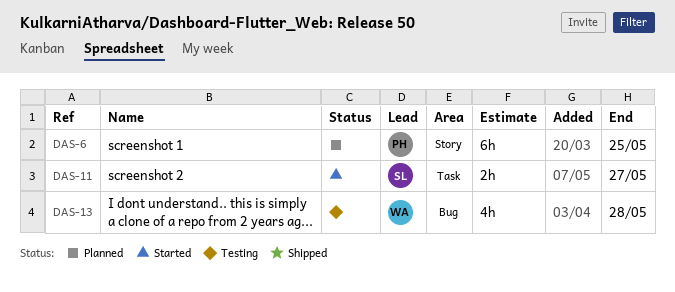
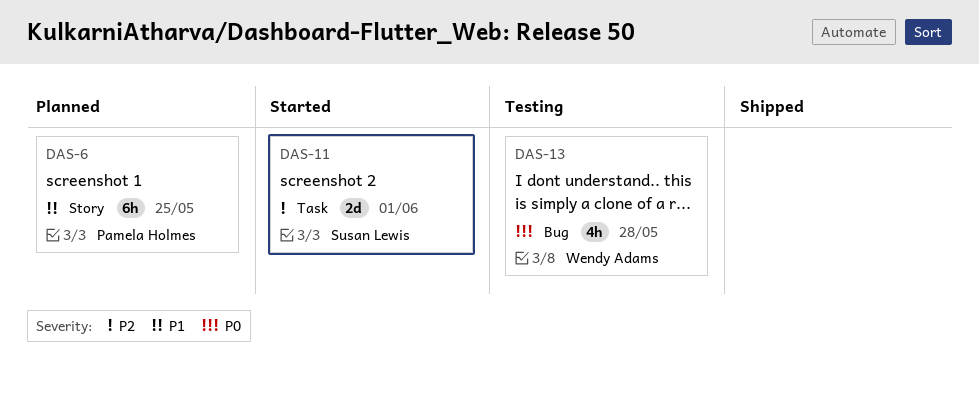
DAS-11, estimate: 2h -> 2d
DAS-11, due: May 27 -> Jun 1

